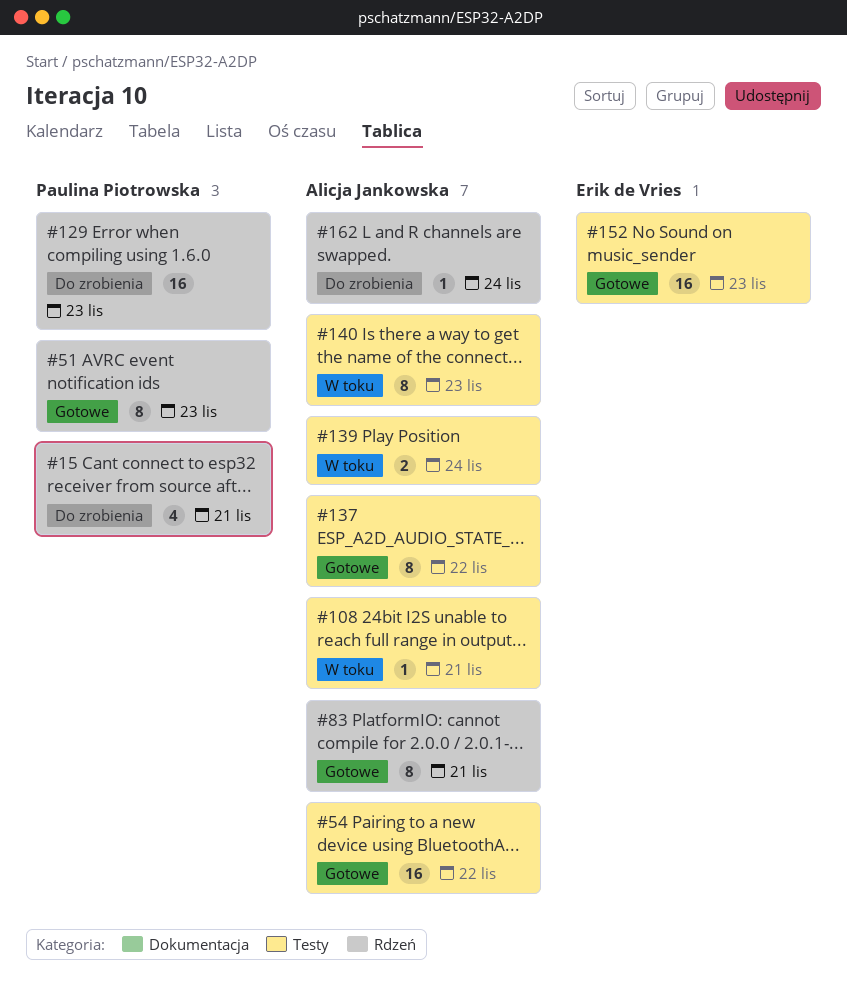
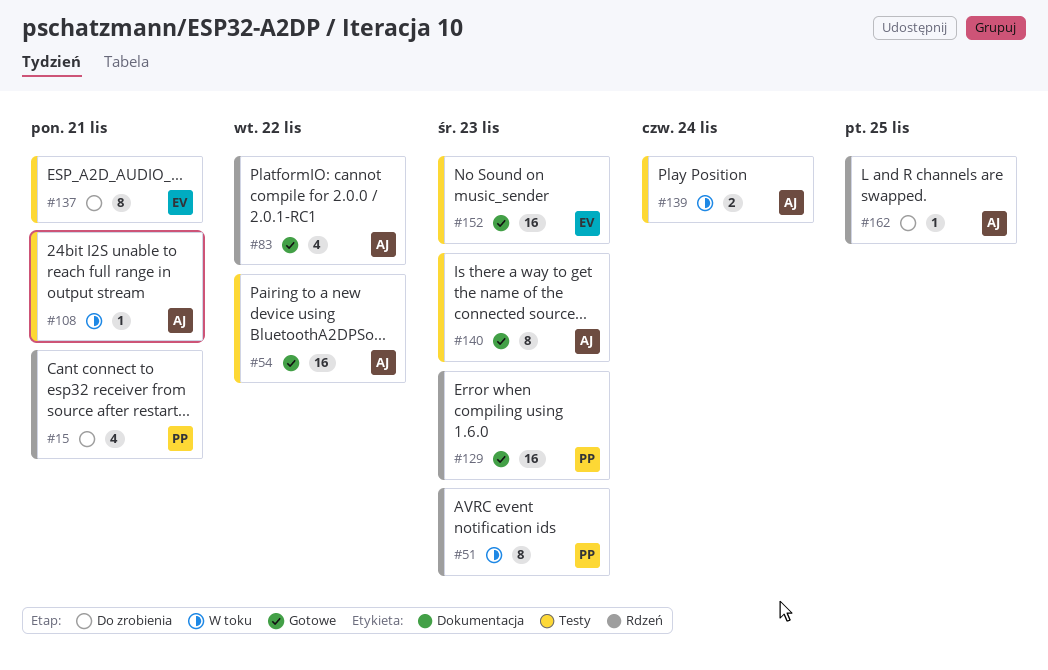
#51, status: Gotowe -> W toku
#83, estimate: 8 -> 4
#83, due: Nov 21 -> Nov 22
#129, status: Do zrobienia -> Gotowe
#137, status: Gotowe -> Do zrobienia
#137, owner: Alicja Jankowska -> Erik de Vries
#137, due: Nov 22 -> Nov 21
#140, status: W toku -> Gotowe
#162, due: Nov 24 -> Nov 25

